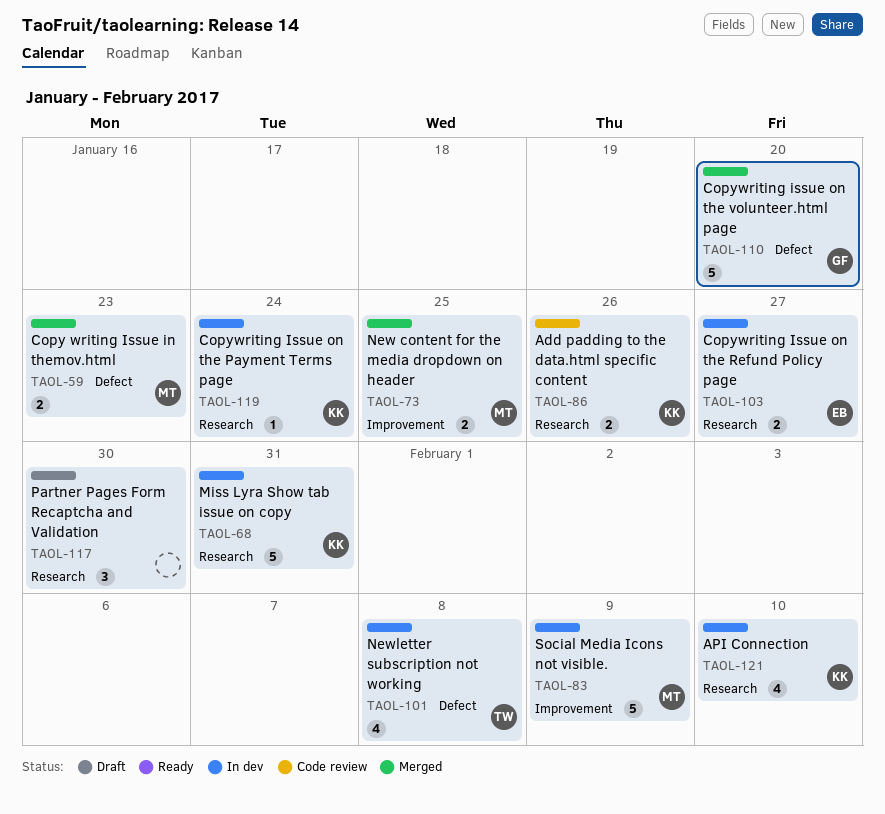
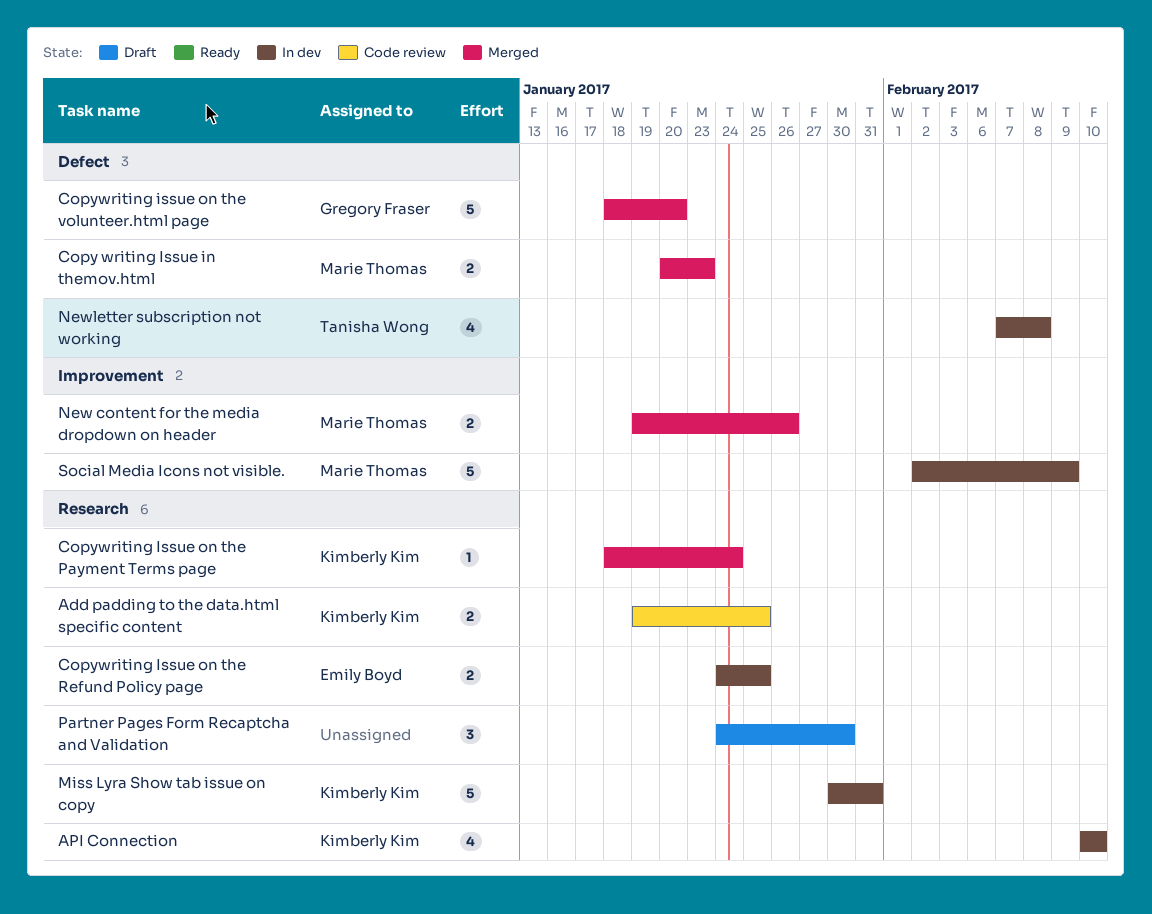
Add padding to the data.html specific content, due: Jan 26 -> Jan 25
Copywriting Issue on the Payment Terms page, status: In dev -> Merged
Copywriting Issue on the Refund Policy page, due: Jan 27 -> Jan 25
New content for the media dropdown on header, due: Jan 25 -> Jan 26

